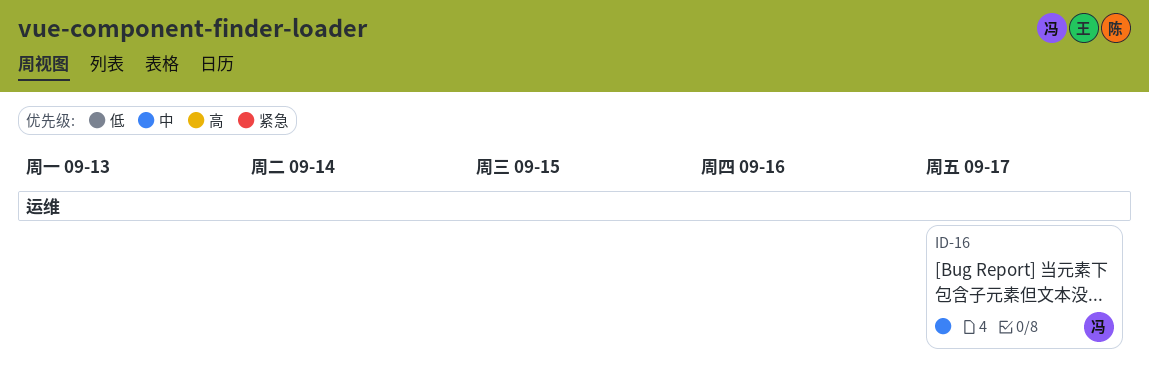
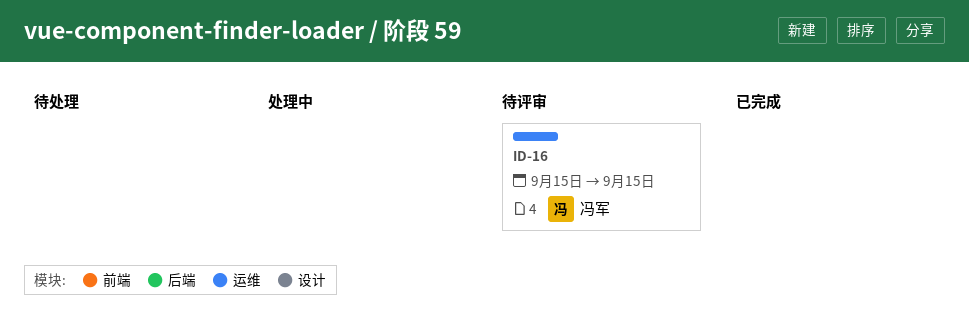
ID-16, due: Sep 17 -> Sep 15

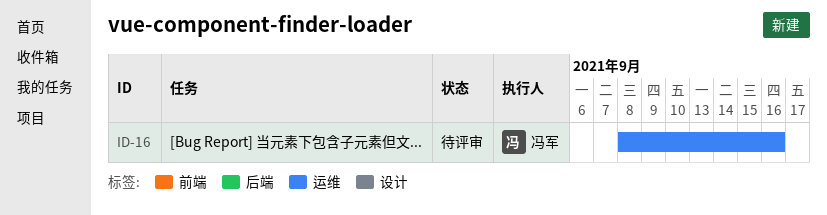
ID-16, start: Sep 15 -> Sep 8
ID-16, due: Sep 15 -> Sep 16

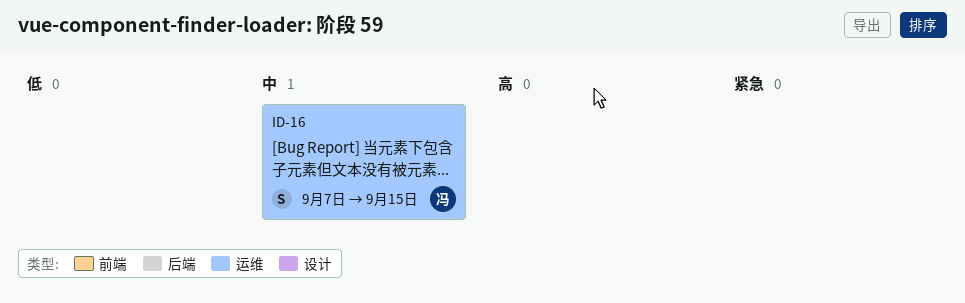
ID-16, start: Sep 8 -> Sep 7
ID-16, due: Sep 16 -> Sep 15

